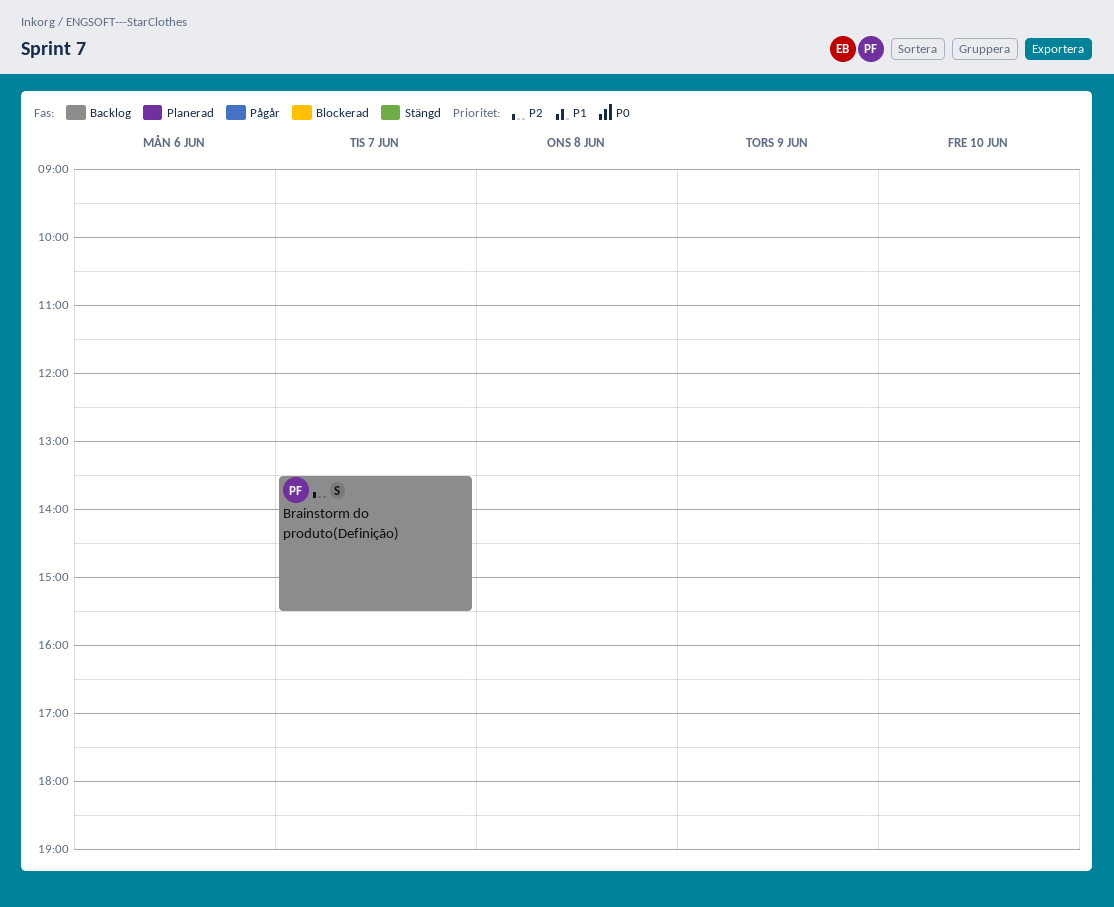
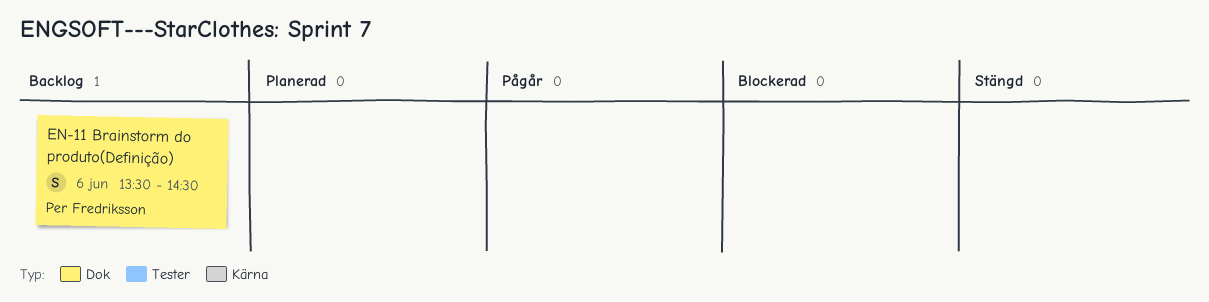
Brainstorm do produto(Definição), day: Jun 7 -> Jun 6
Brainstorm do produto(Definição), ends: 15:30 -> 14:30

